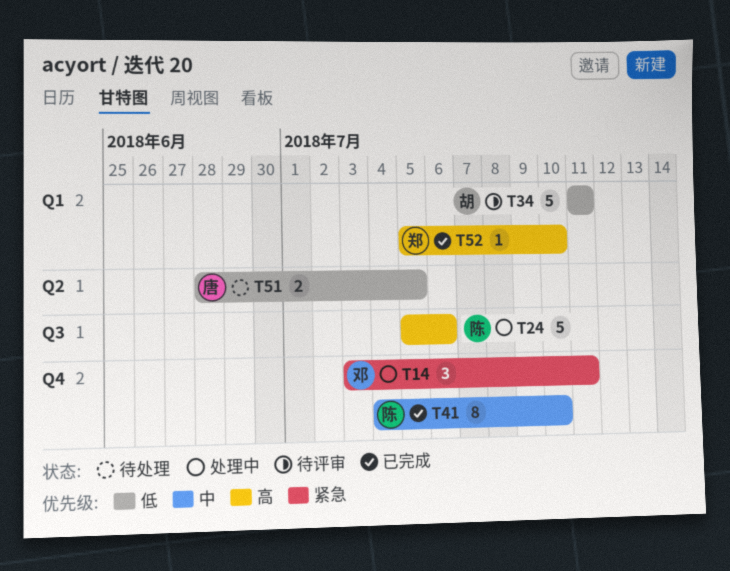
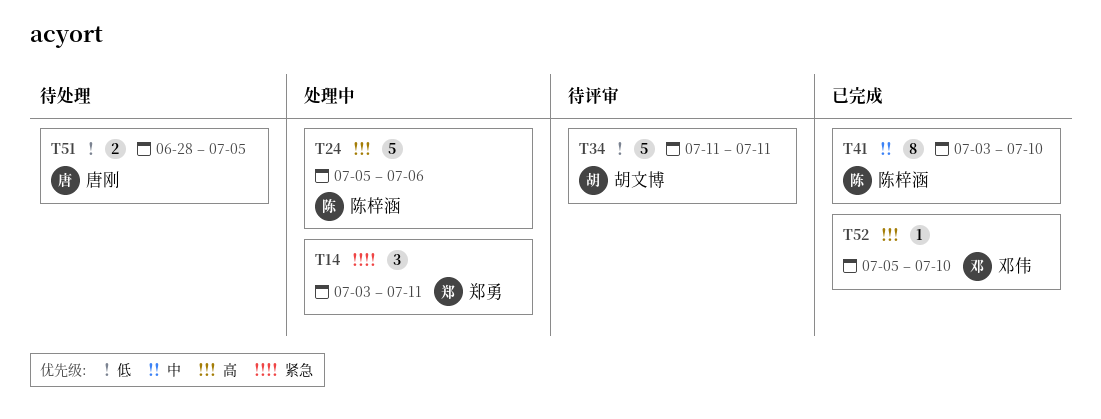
T14, owner: 邓伟 -> 郑勇
T41, start: Jul 4 -> Jul 3
T52, owner: 郑勇 -> 邓伟

